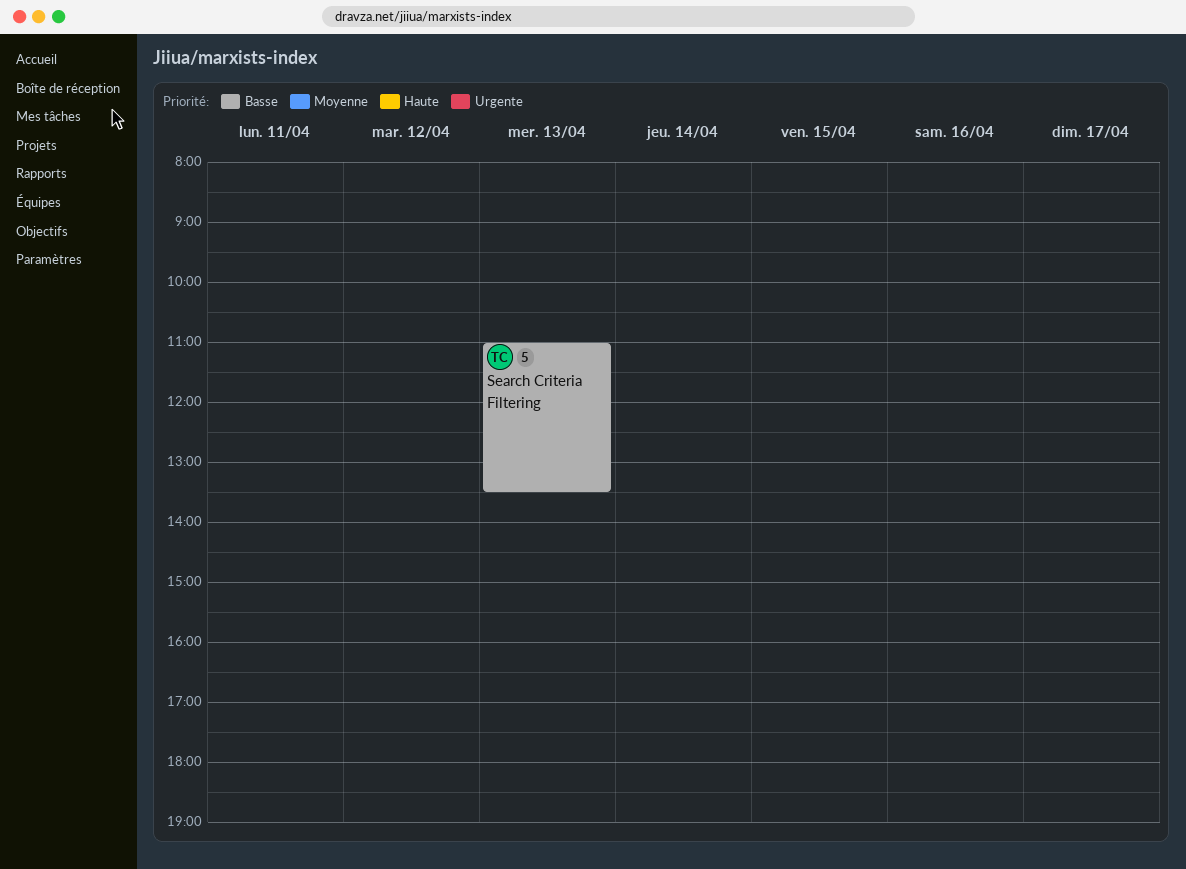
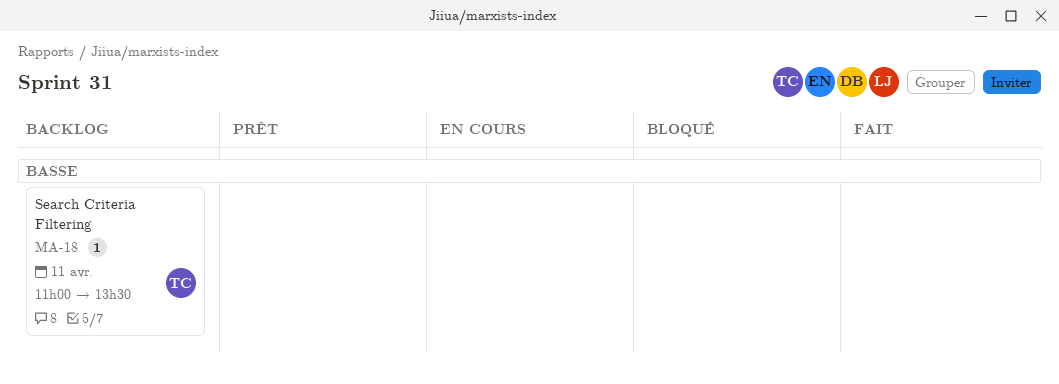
Search Criteria Filtering, estimate: 5 -> 1
Search Criteria Filtering, day: Apr 13 -> Apr 11

